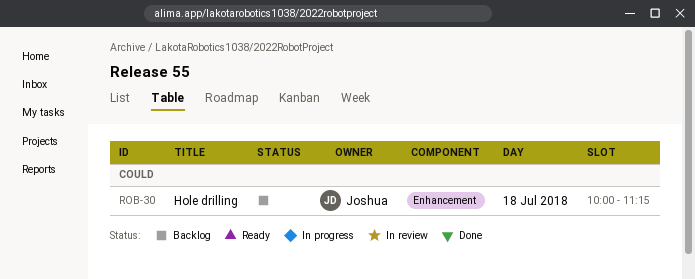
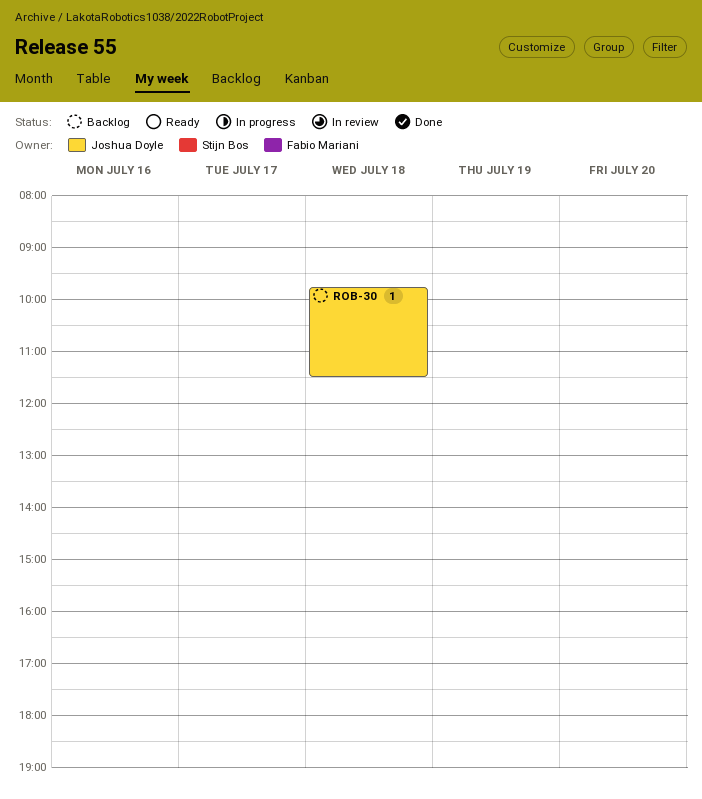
ROB-30, begins: 10:00 -> 09:45
ROB-30, ends: 11:15 -> 11:30

